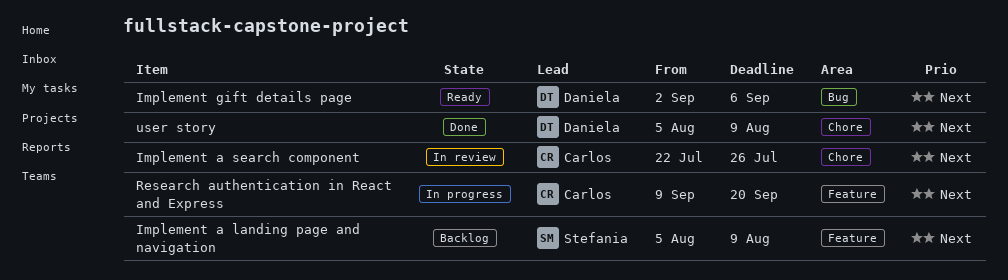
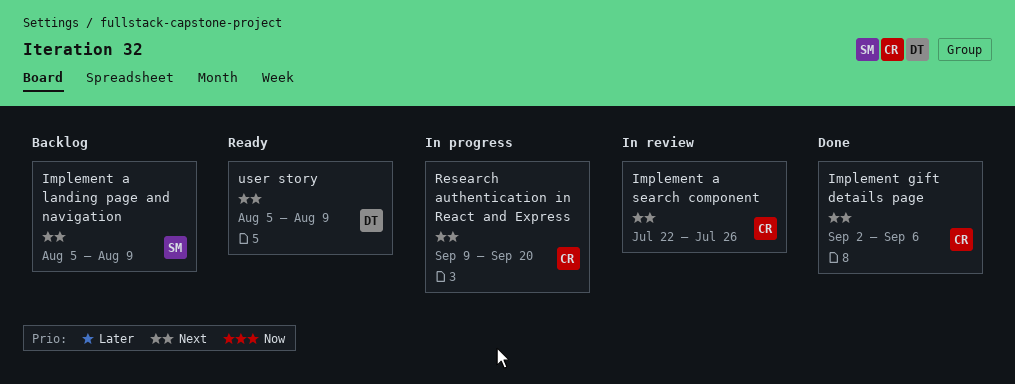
Implement gift details page, status: Ready -> Done
Implement gift details page, owner: Daniela -> Carlos
user story, status: Done -> Ready

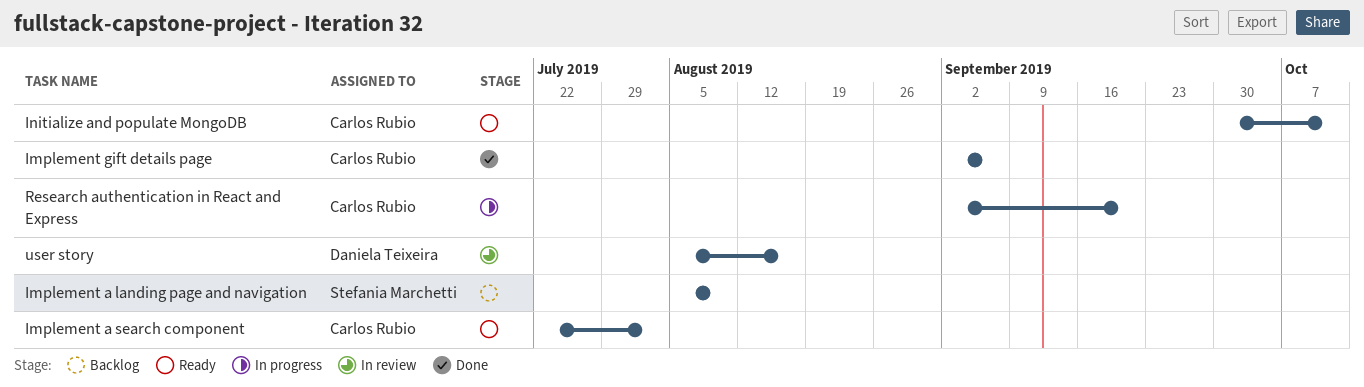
Implement a search component, status: In review -> Ready
Implement a search component, due: Jul 26 -> Aug 2
Initialize and populate MongoDB: none -> present
Research authentication in React and Express, start: Sep 9 -> Sep 2
user story, status: Ready -> In review
user story, due: Aug 9 -> Aug 16

